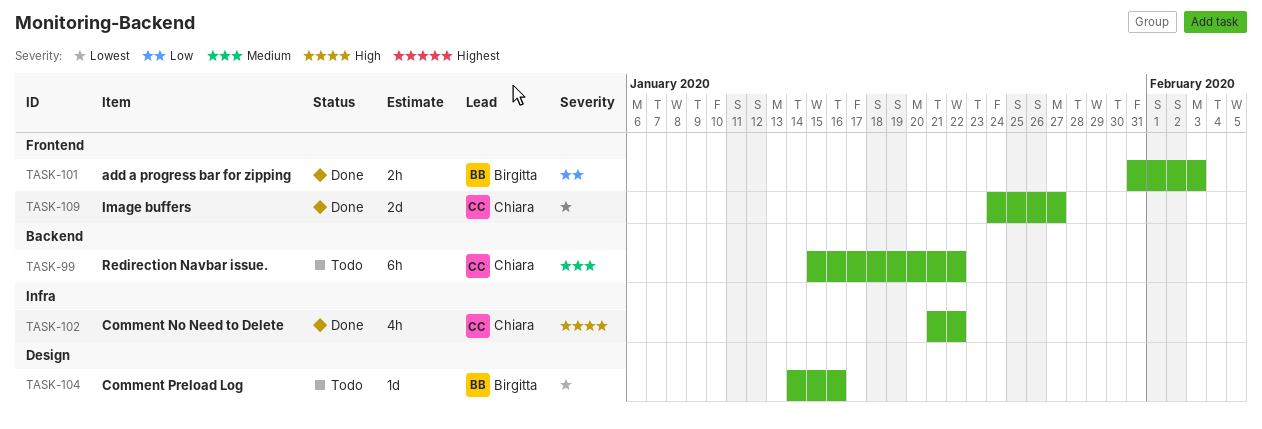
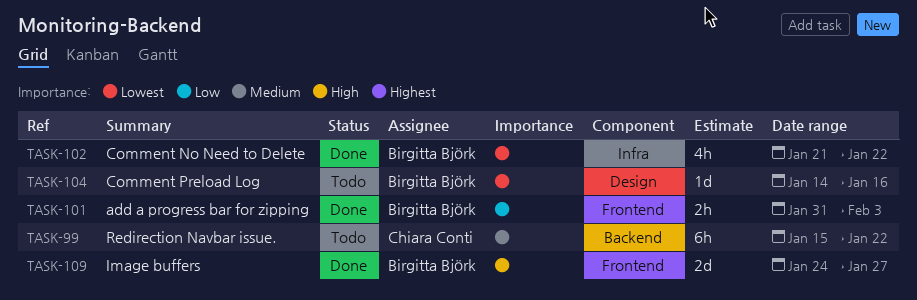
TASK-102, owner: Chiara Conti -> Birgitta Björk
TASK-102, priority: High -> Lowest
TASK-109, owner: Chiara Conti -> Birgitta Björk
TASK-109, priority: Lowest -> High

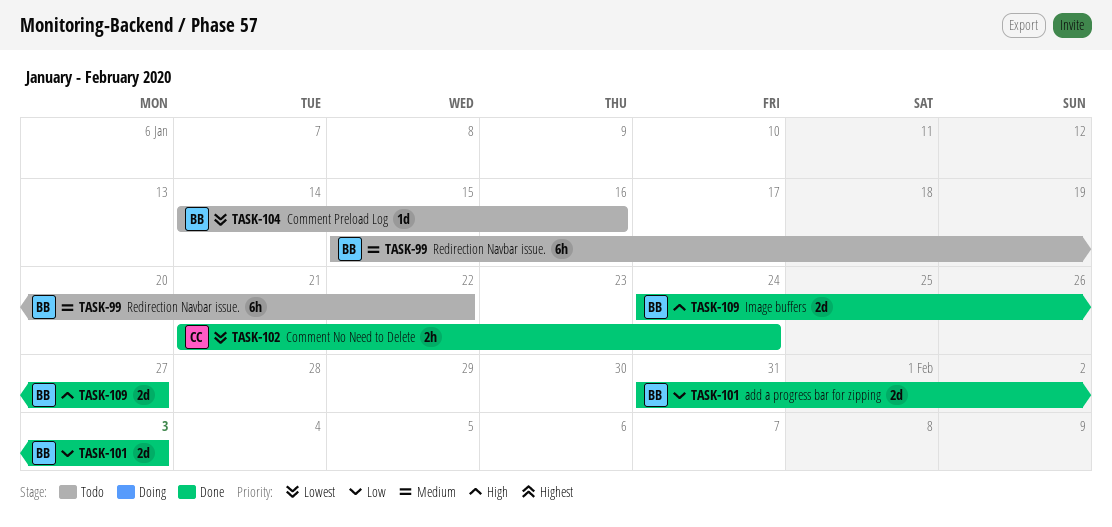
TASK-99, owner: Chiara Conti -> Birgitta Björk
TASK-101, estimate: 2h -> 2d
TASK-102, owner: Birgitta Björk -> Chiara Conti
TASK-102, estimate: 4h -> 2h
TASK-102, due: Jan 22 -> Jan 24

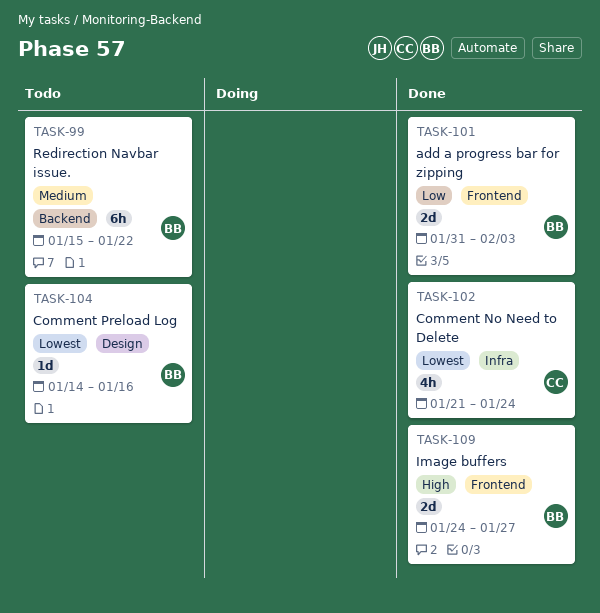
TASK-102, estimate: 2h -> 4h

